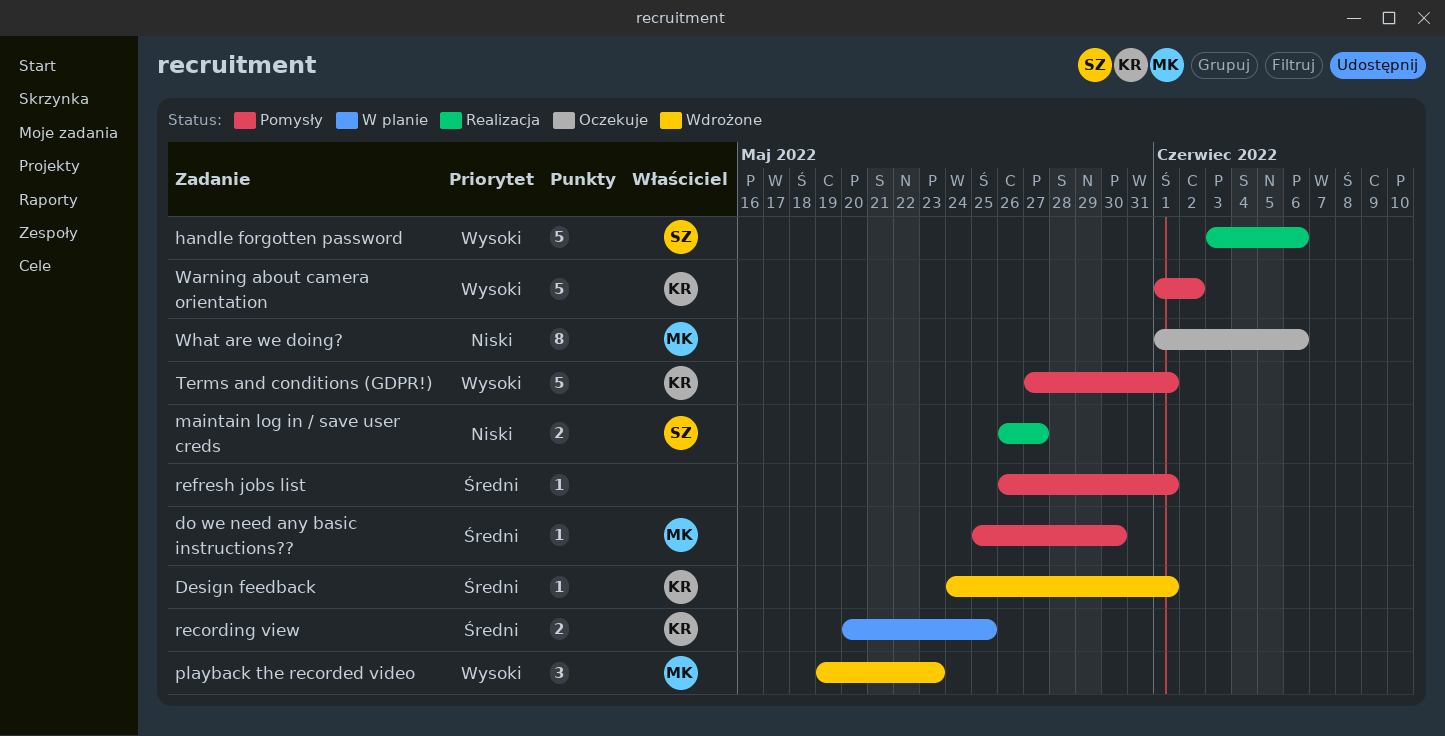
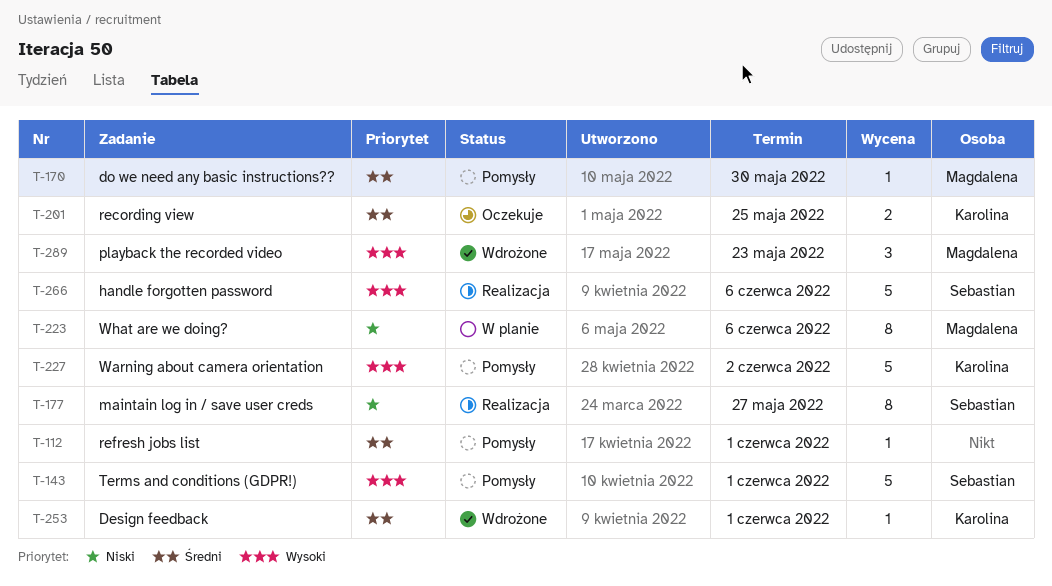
maintain log in / save user creds, estimate: 2 -> 8
recording view, status: W planie -> Oczekuje
Terms and conditions (GDPR!), owner: Karolina -> Sebastian
What are we doing?, status: Oczekuje -> W planie

